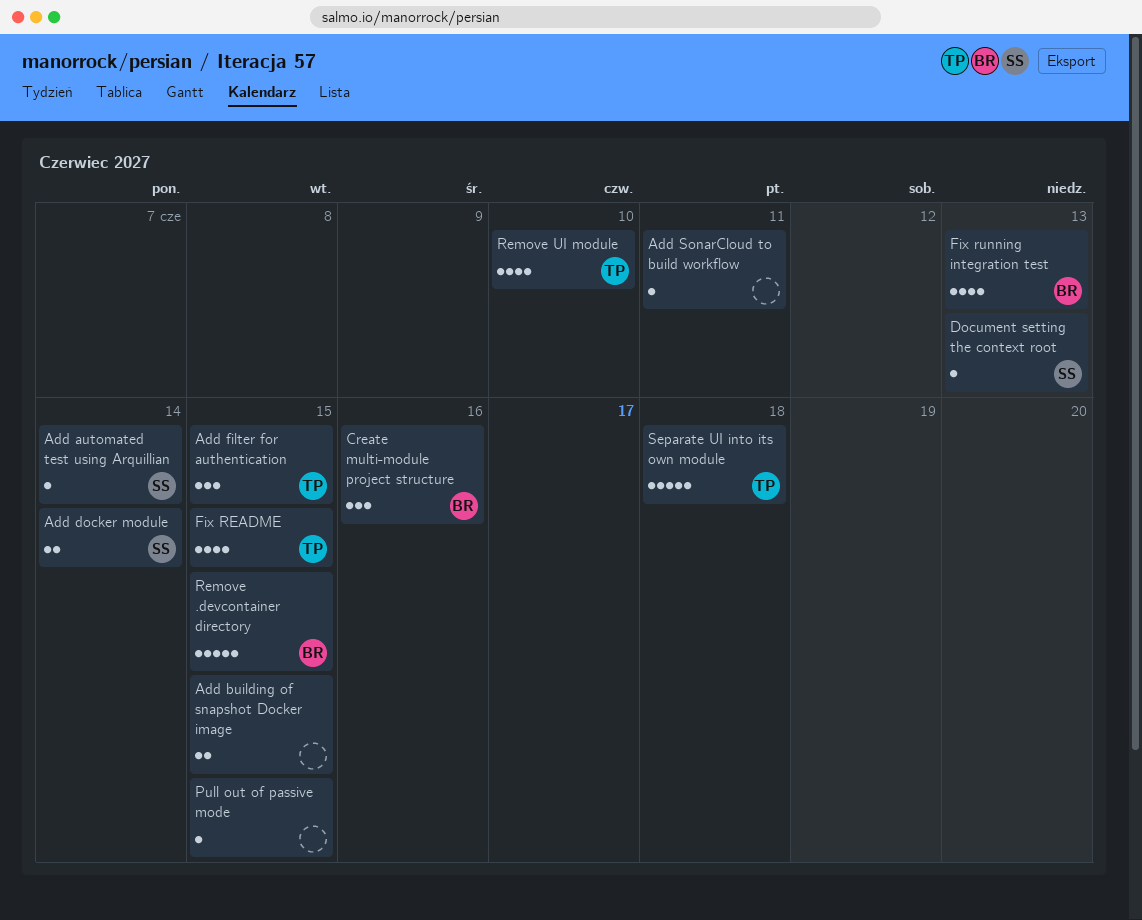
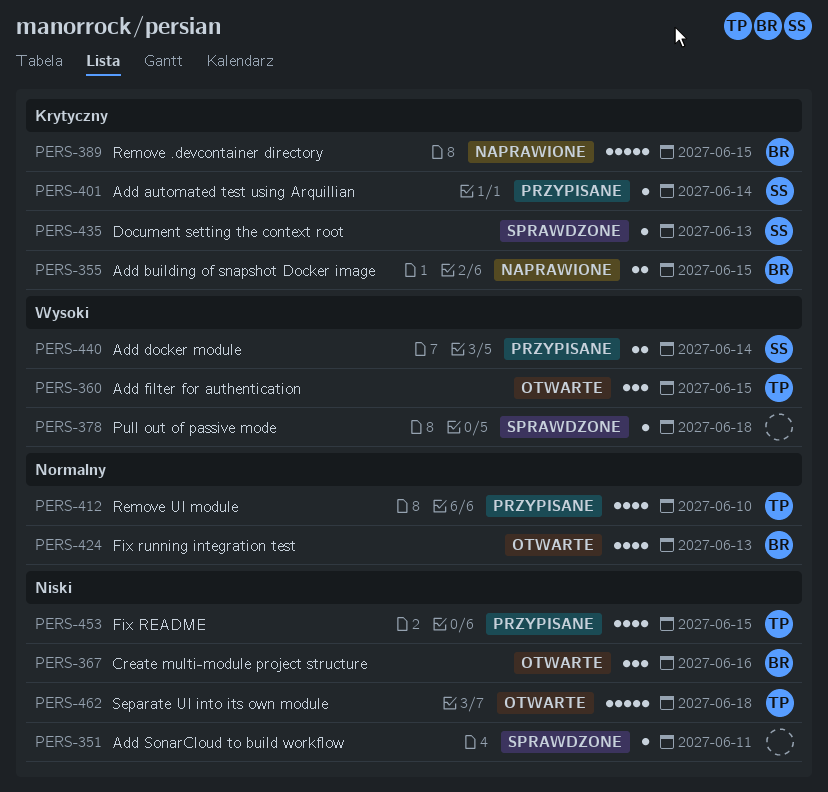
Add building of snapshot Docker image, owner: none -> BR
Pull out of passive mode, due: Jun 15 -> Jun 18

